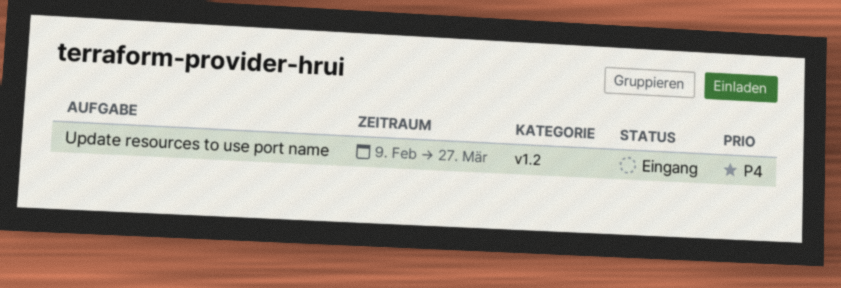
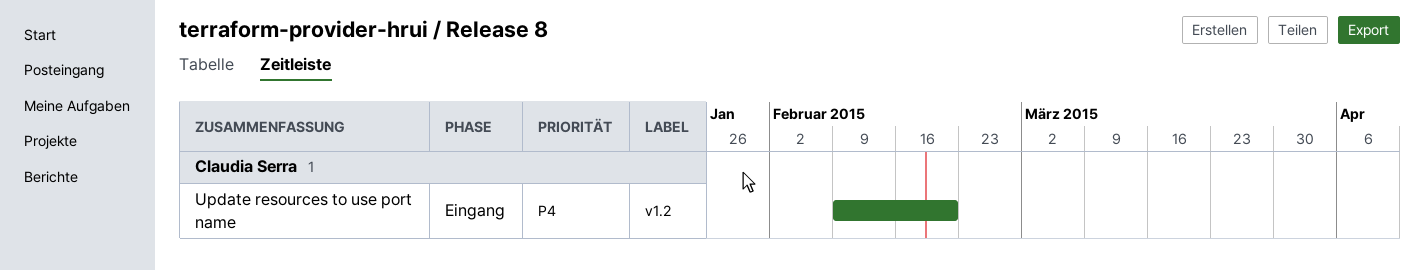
Update resources to use port name, due: Mar 27 -> Feb 20

